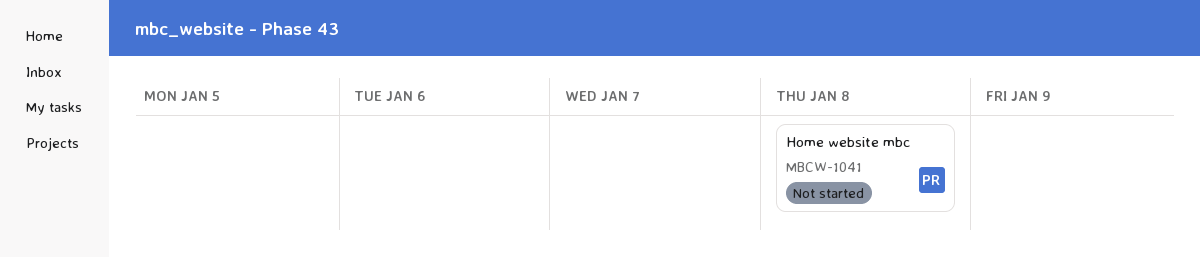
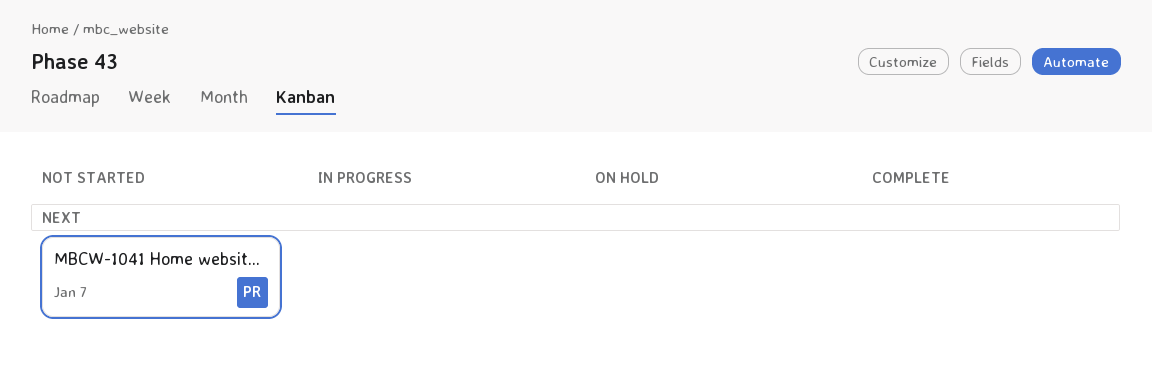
MBCW-1041, due: Jan 8 -> Jan 7

